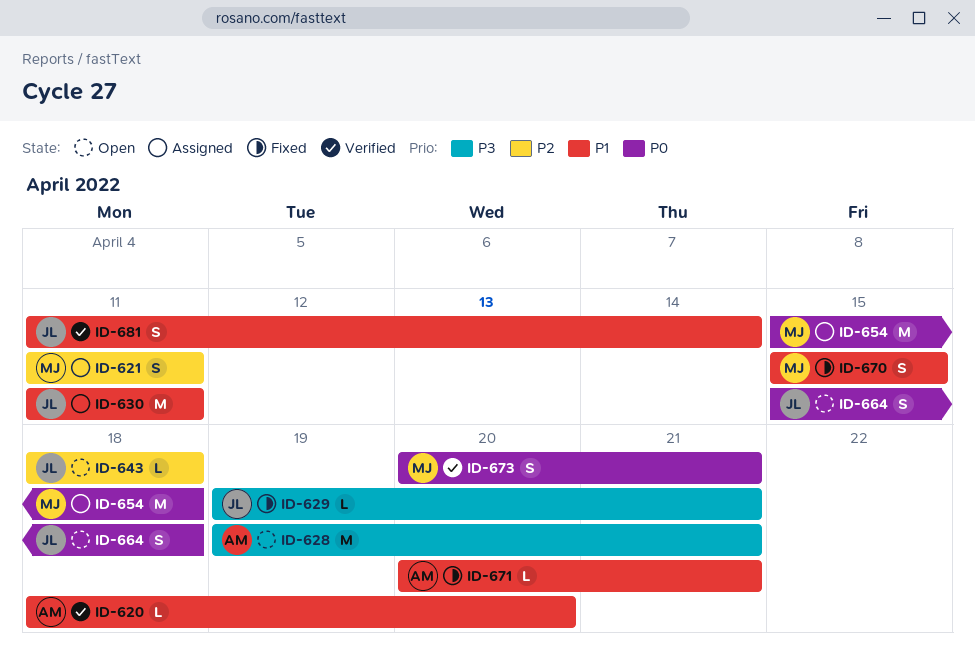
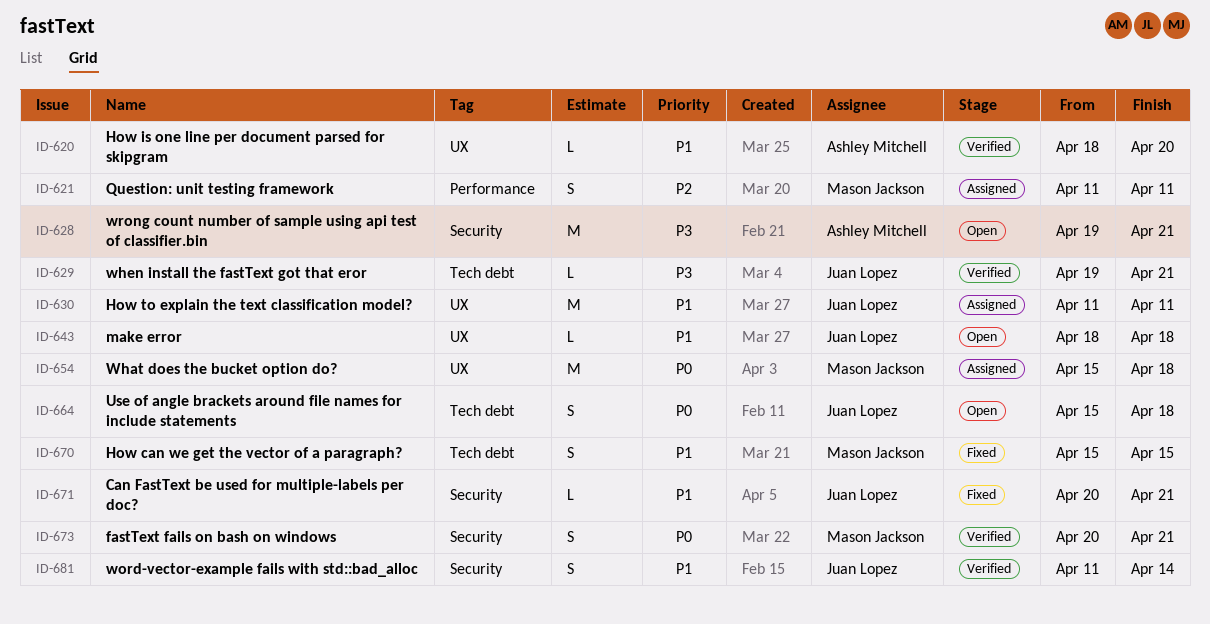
ID-629, status: Fixed -> Verified
ID-643, priority: P2 -> P1
ID-671, owner: Ashley Mitchell -> Juan Lopez

